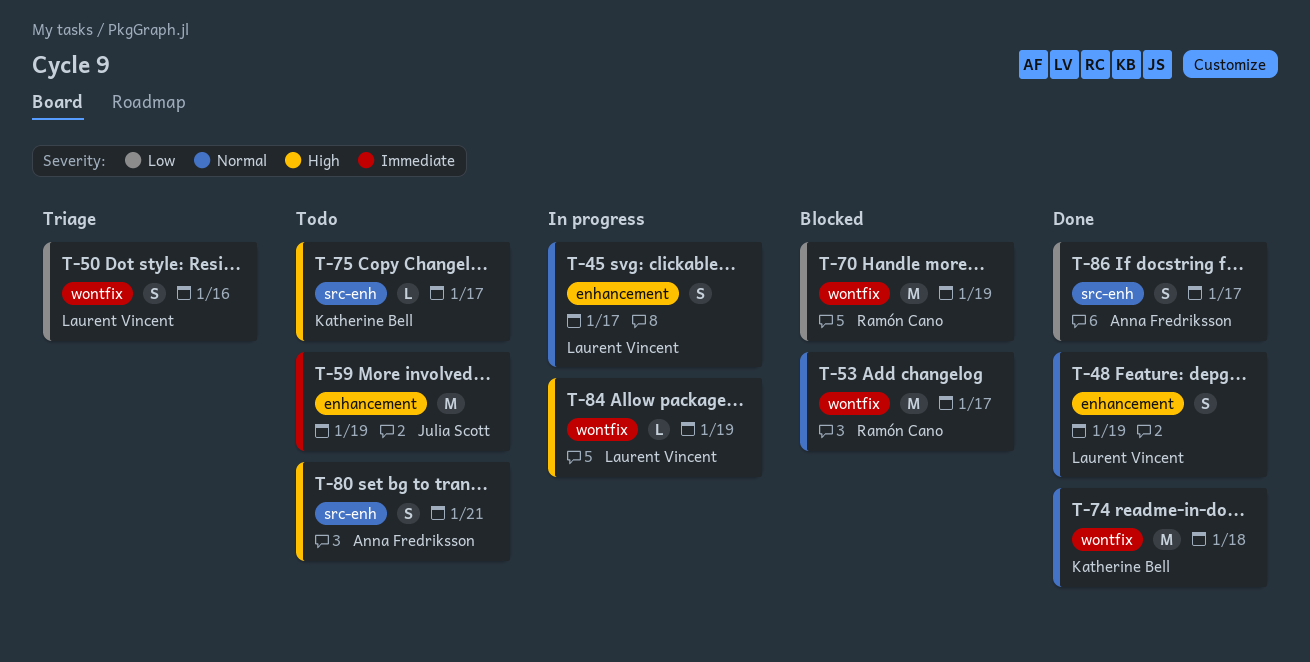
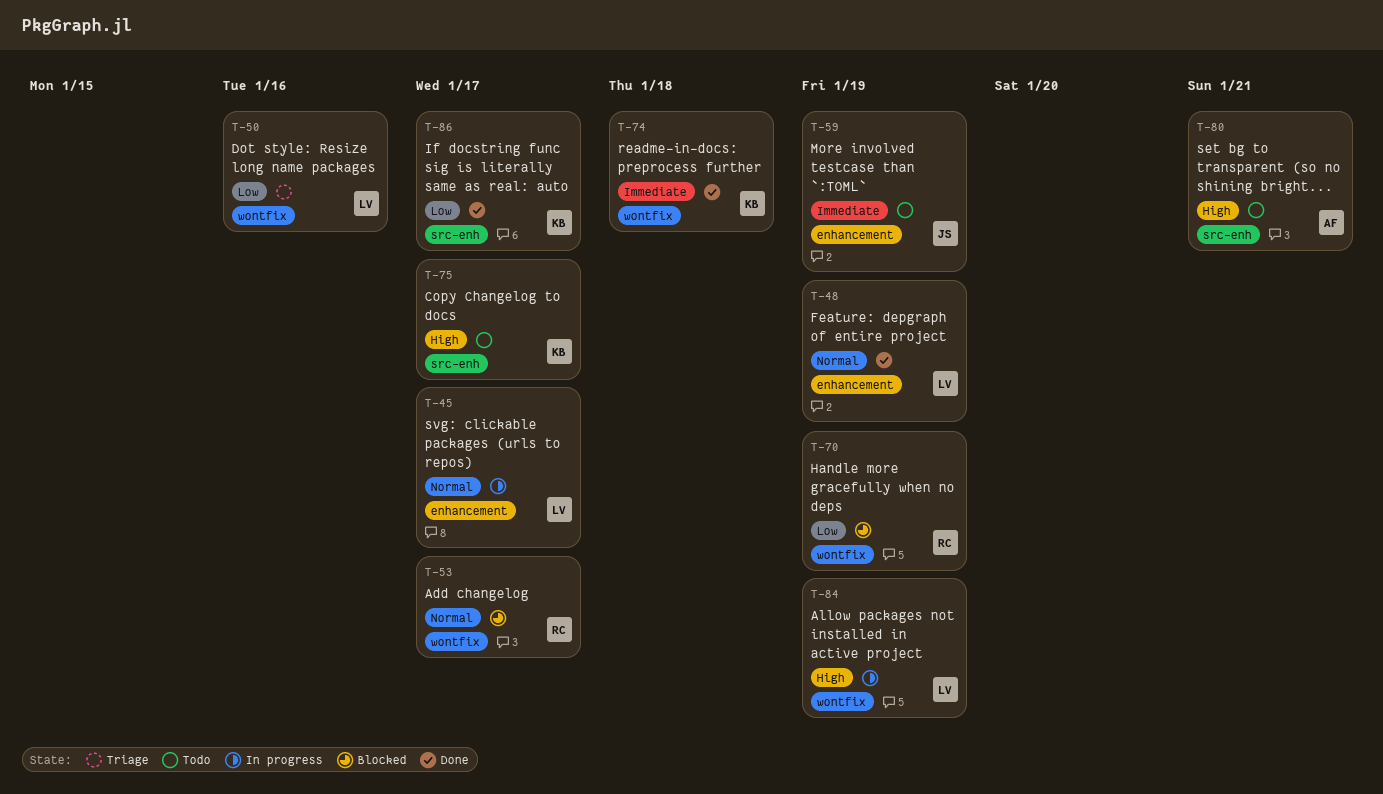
T-74, priority: Normal -> Immediate
T-86, owner: Anna Fredriksson -> Katherine Bell

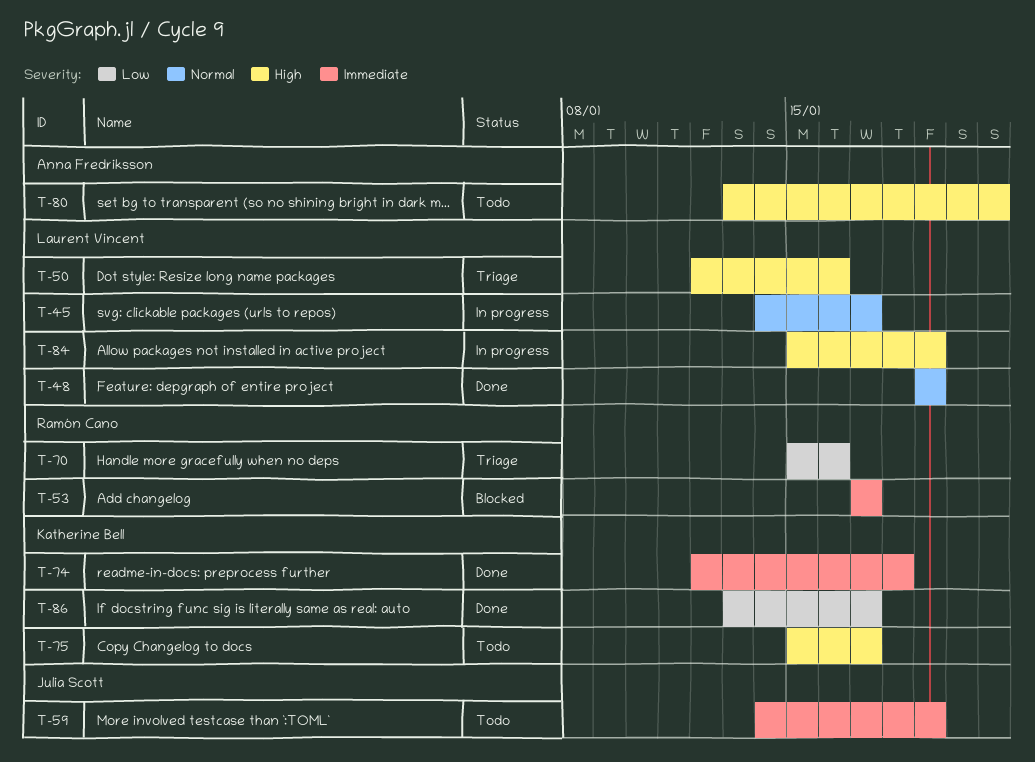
T-50, priority: Low -> High
T-53, priority: Normal -> Immediate
T-70, status: Blocked -> Triage
T-70, due: Jan 19 -> Jan 16

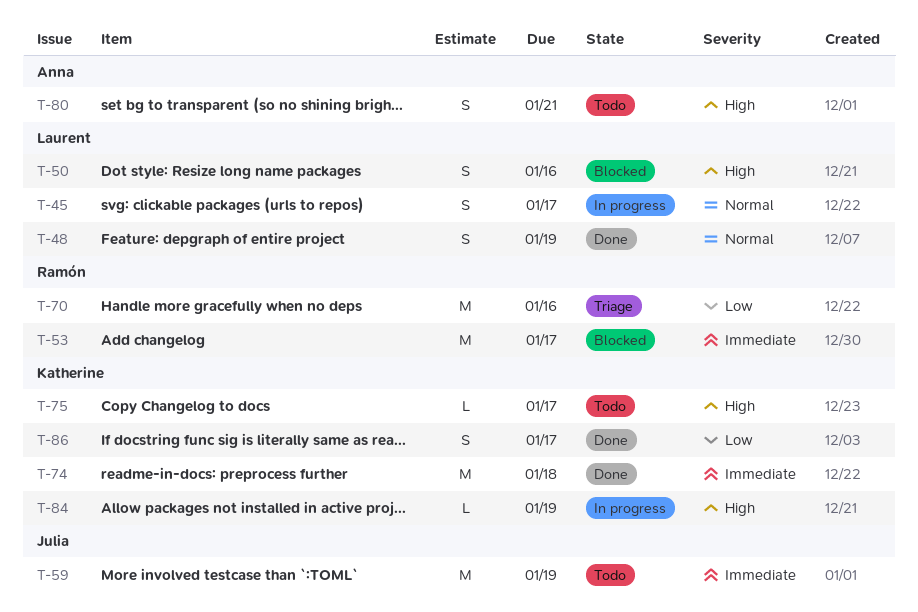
T-50, status: Triage -> Blocked
T-84, owner: Laurent Vincent -> Katherine Bell

